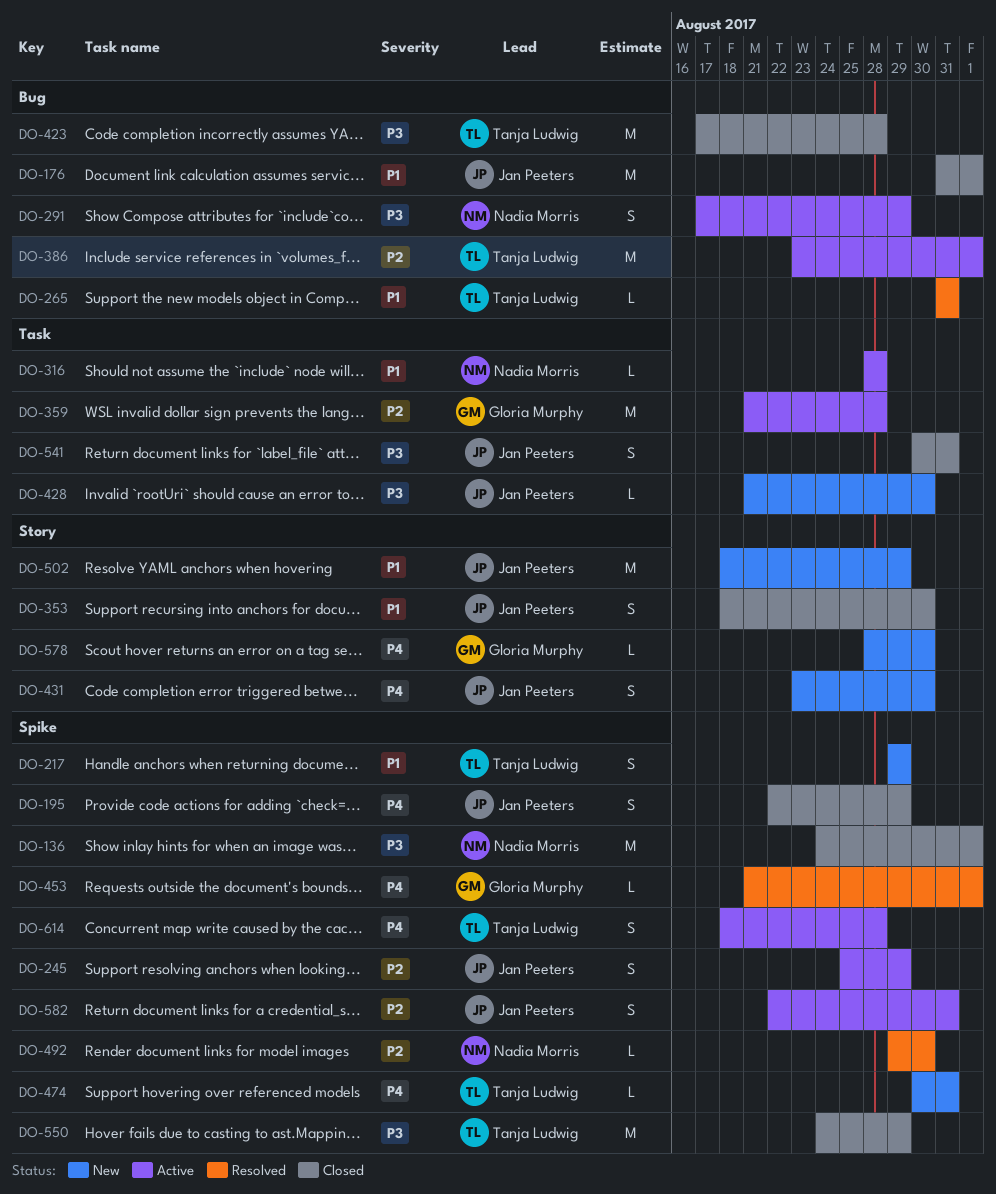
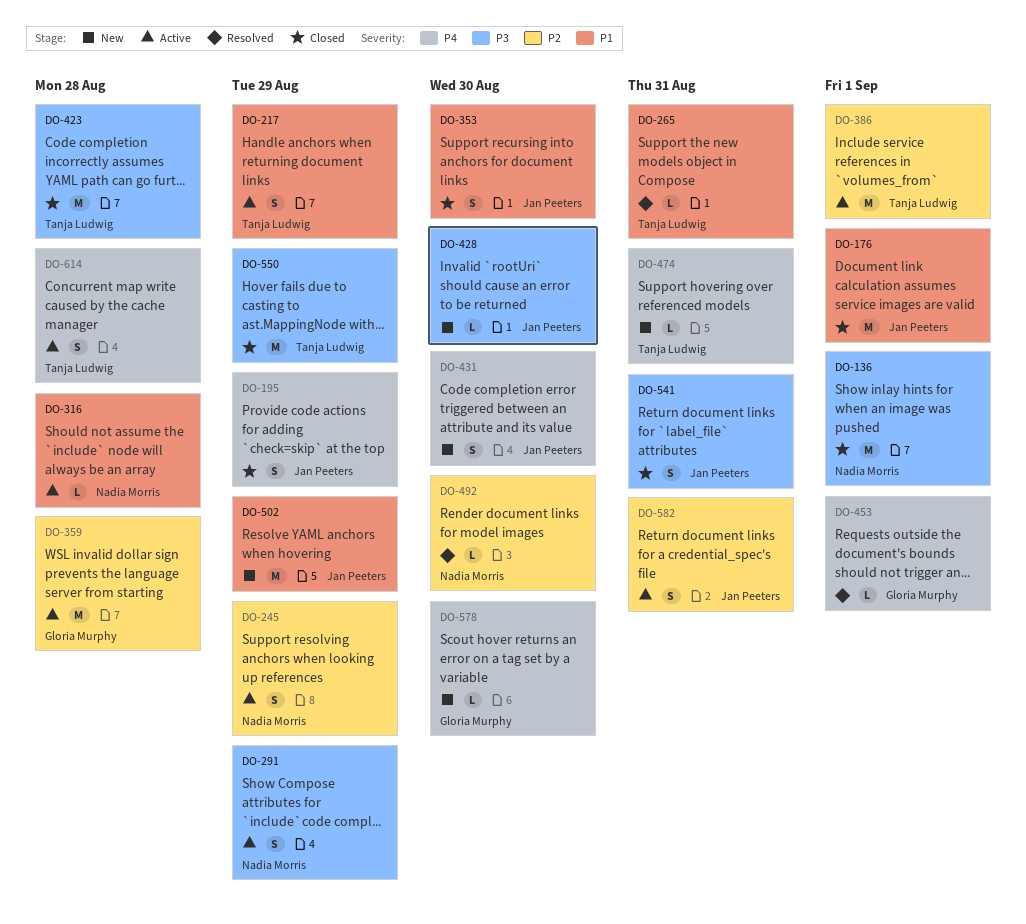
DO-217, status: New -> Active
DO-245, owner: Jan Peeters -> Nadia Morris

